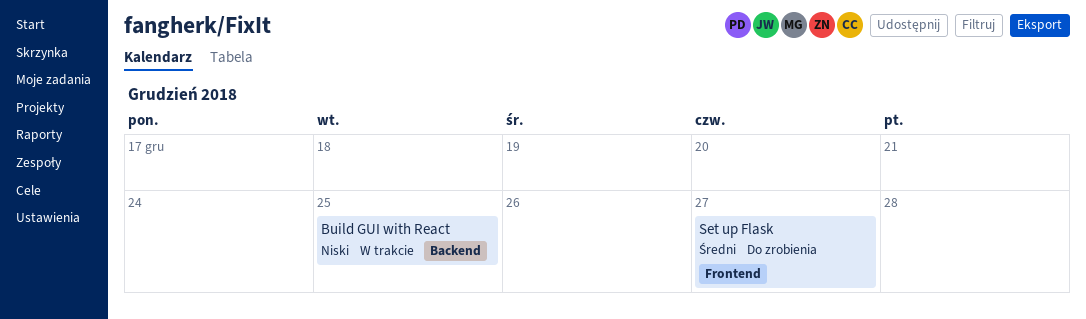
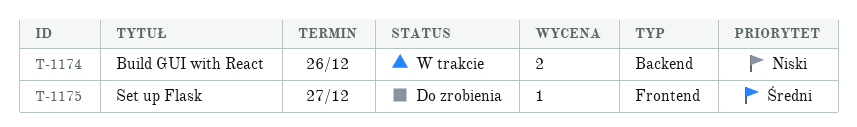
Build GUI with React, due: Dec 25 -> Dec 26

